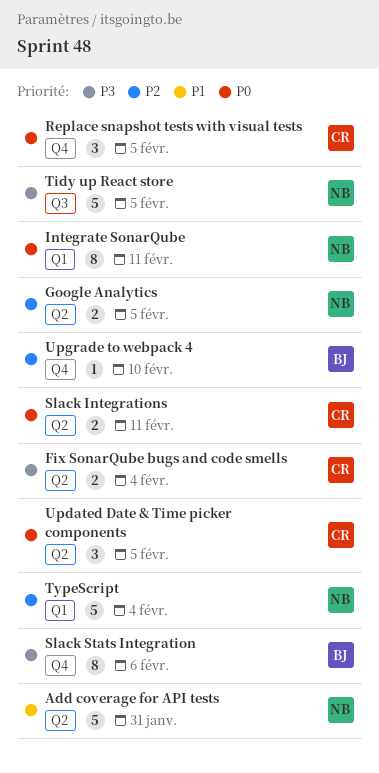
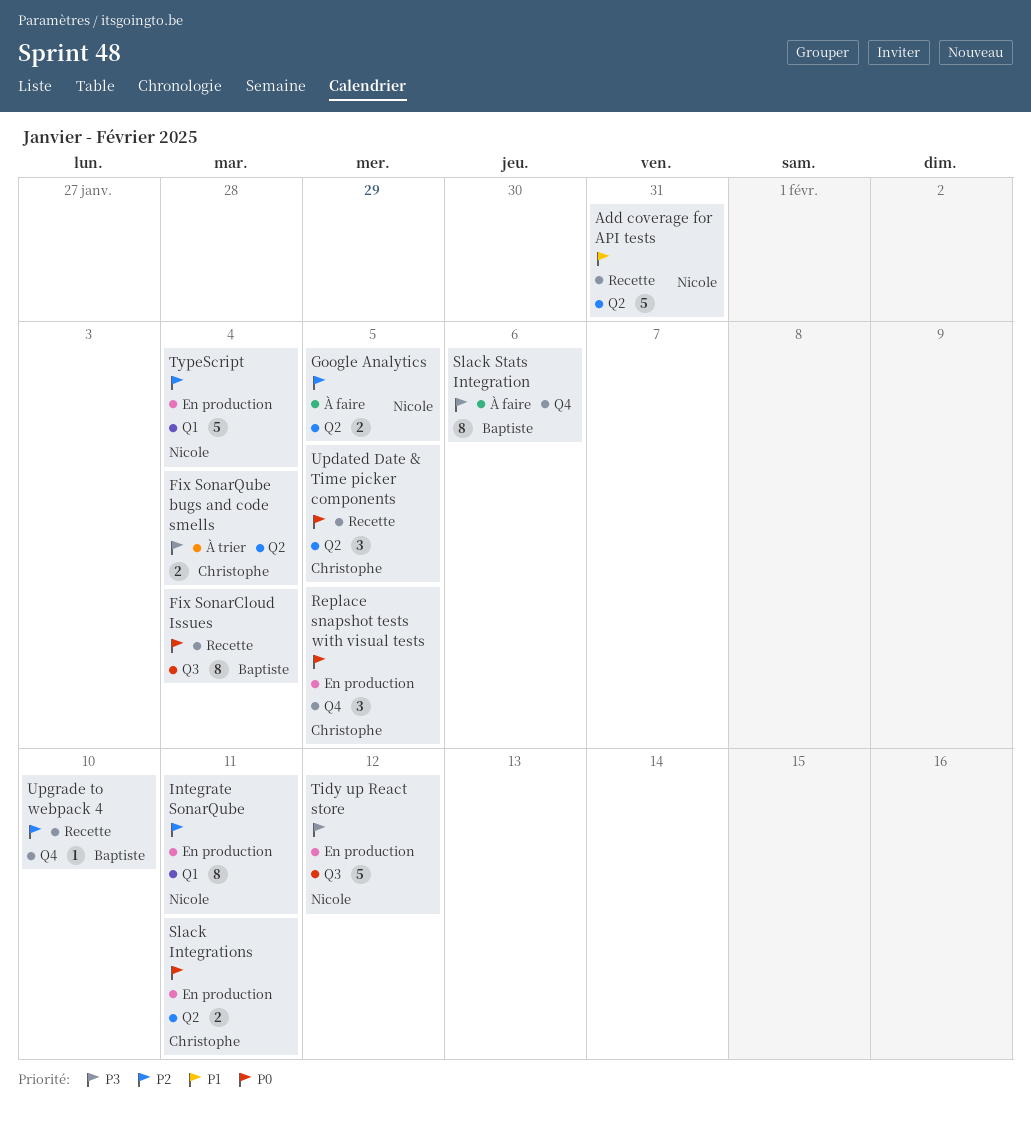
Fix SonarCloud Issues: none -> present
Integrate SonarQube, priority: P0 -> P2
Tidy up React store, due: Feb 5 -> Feb 12

